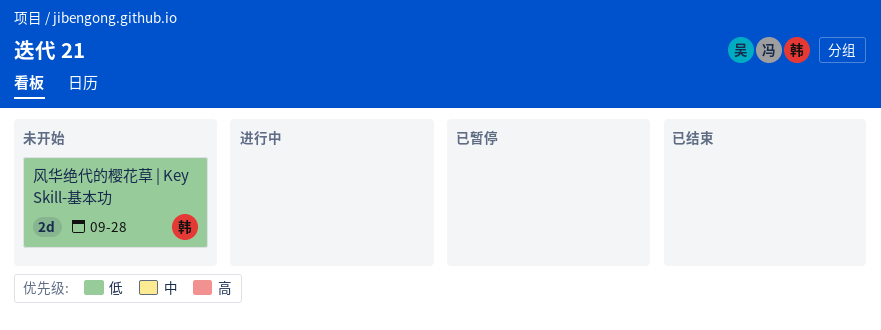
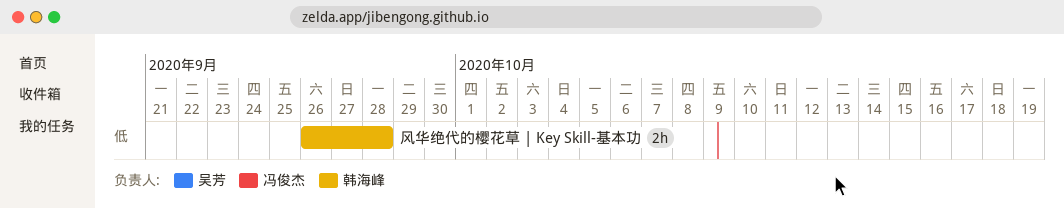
风华绝代的樱花草 | Key Skill-基本功, estimate: 2d -> 2h

